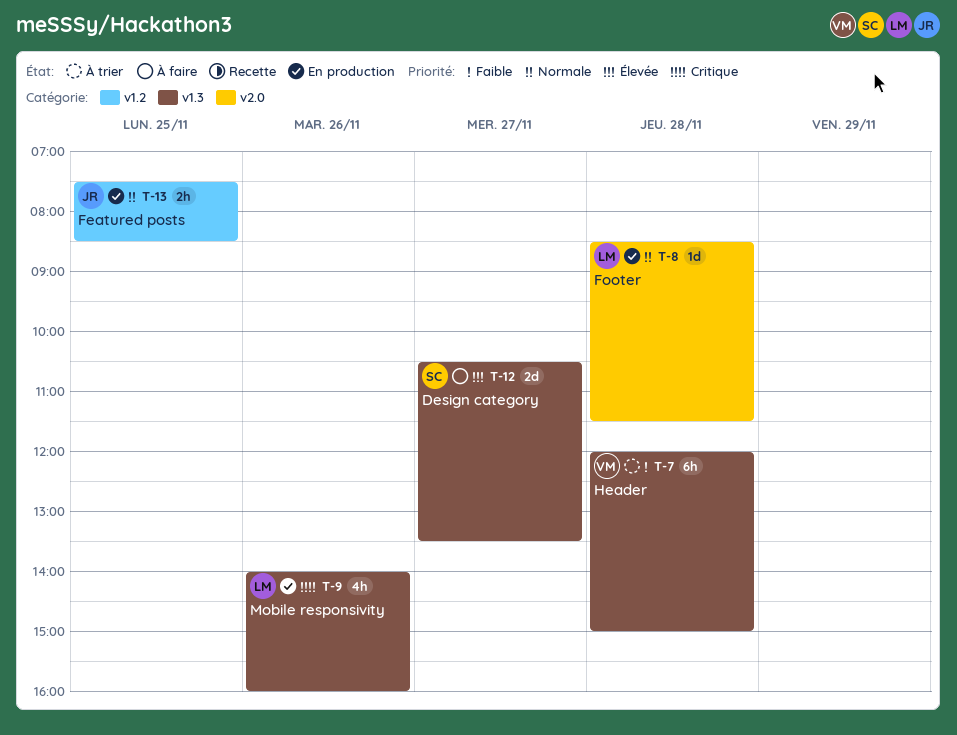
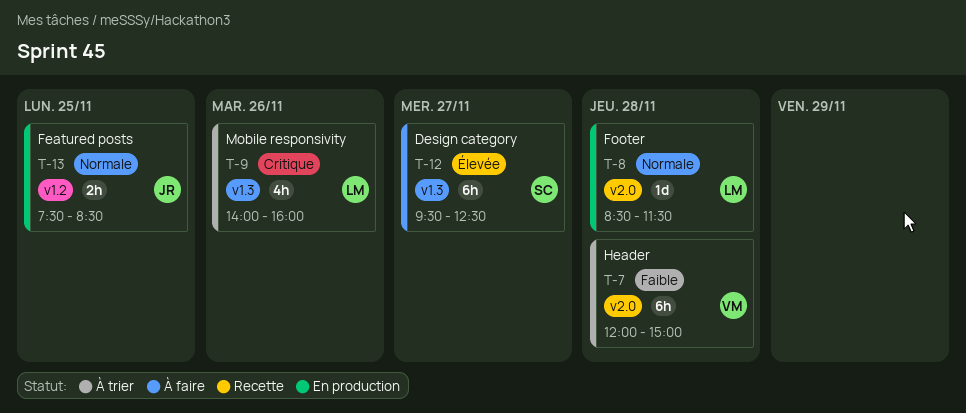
T-7, label: v1.3 -> v2.0
T-9, status: En production -> À trier
T-12, estimate: 2d -> 6h
T-12, begins: 10:30 -> 09:30
T-12, ends: 13:30 -> 12:30

